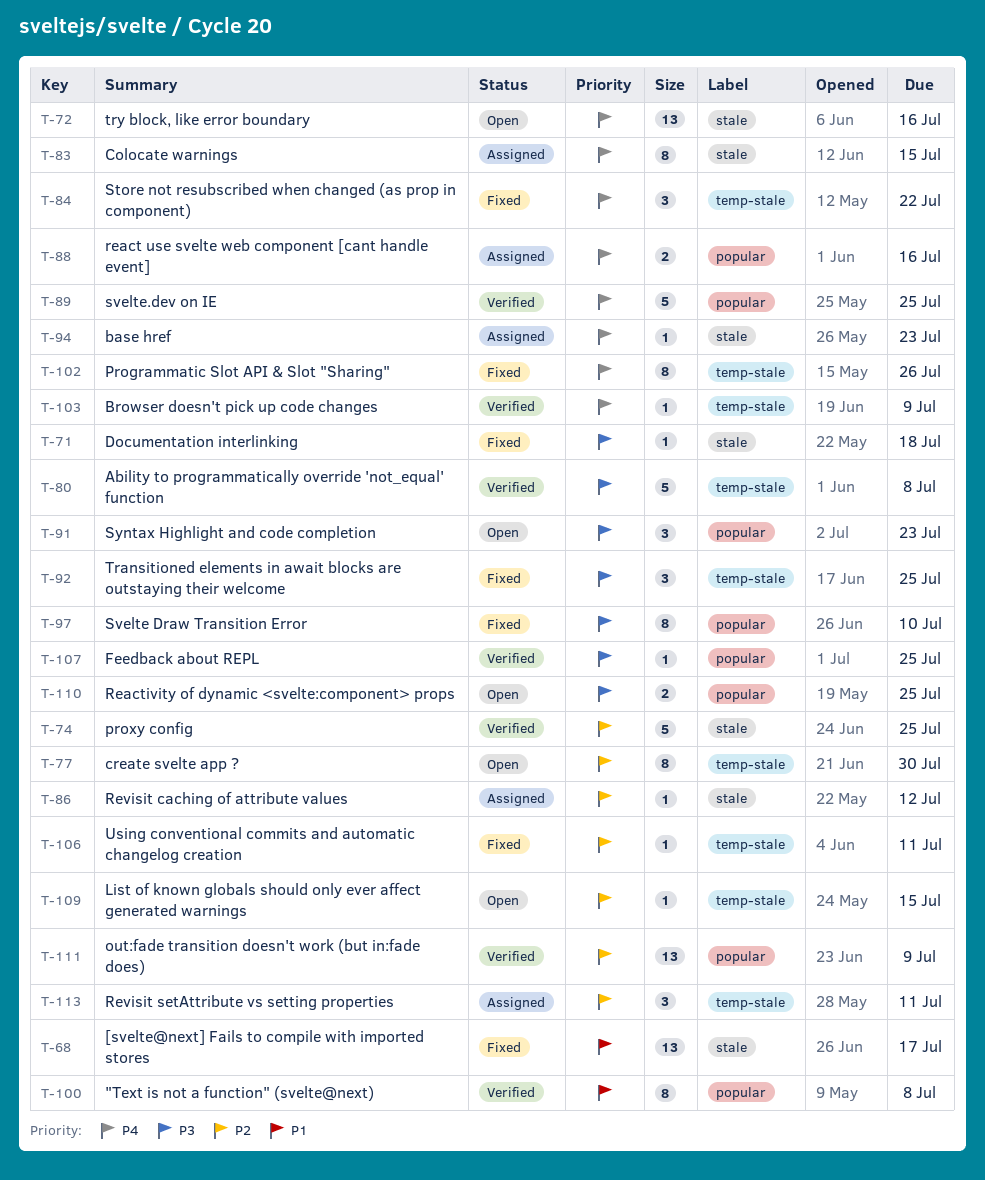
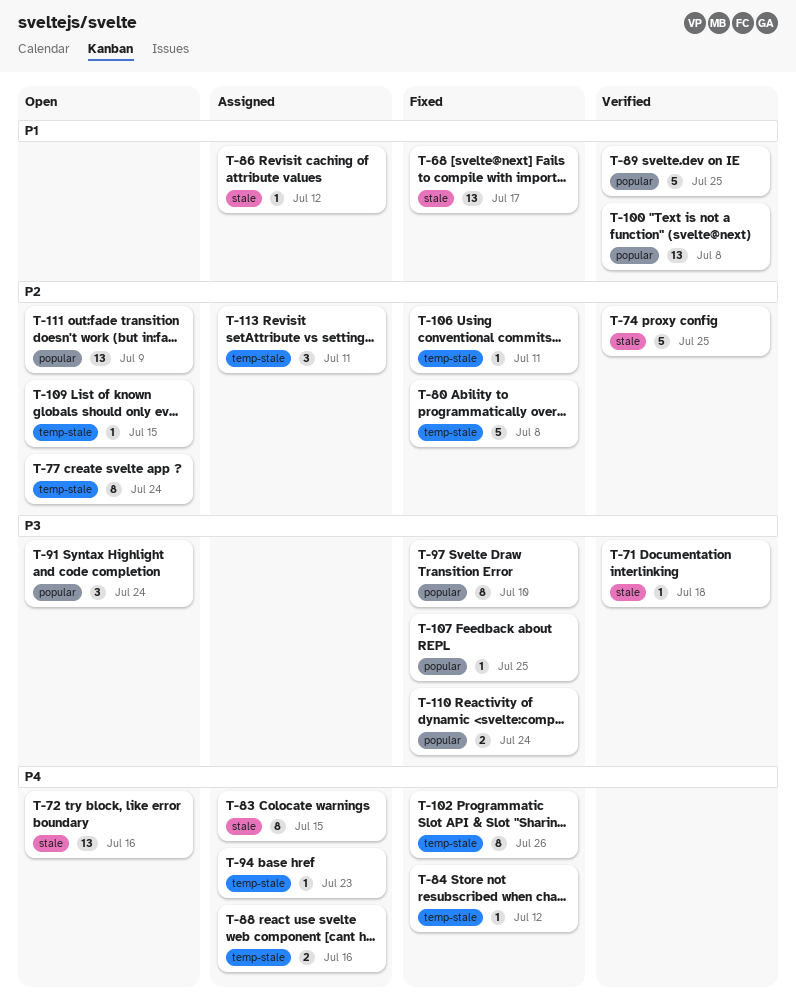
T-71, status: Fixed -> Verified
T-77, due: Jul 30 -> Jul 24
T-80, status: Verified -> Fixed
T-80, priority: P3 -> P2
T-84, estimate: 3 -> 1
T-84, due: Jul 22 -> Jul 12
T-86, priority: P2 -> P1
T-88, label: popular -> temp-stale
T-89, priority: P4 -> P1
T-91, due: Jul 23 -> Jul 24
T-92: present -> none
T-94, label: stale -> temp-stale
T-100, estimate: 8 -> 13
T-103: present -> none
T-107, status: Verified -> Fixed
T-110, status: Open -> Fixed
T-110, due: Jul 25 -> Jul 24
T-111, status: Verified -> Open

